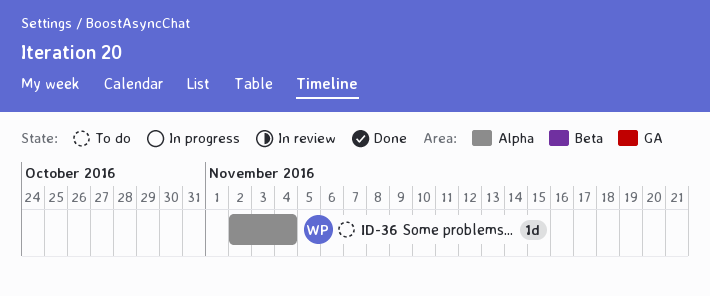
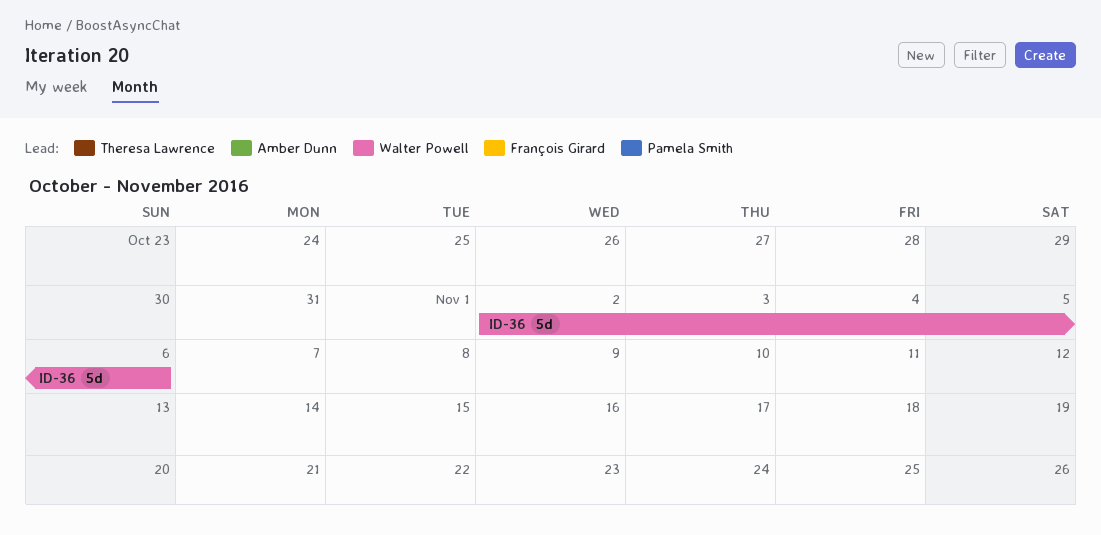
ID-36, estimate: 1d -> 5d
ID-36, due: Nov 4 -> Nov 6

